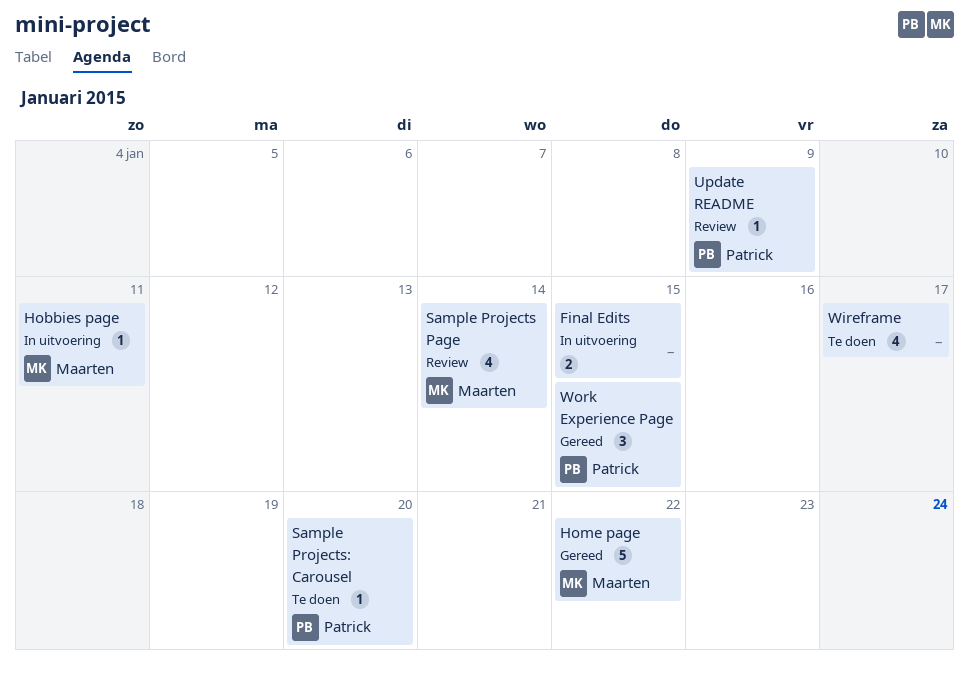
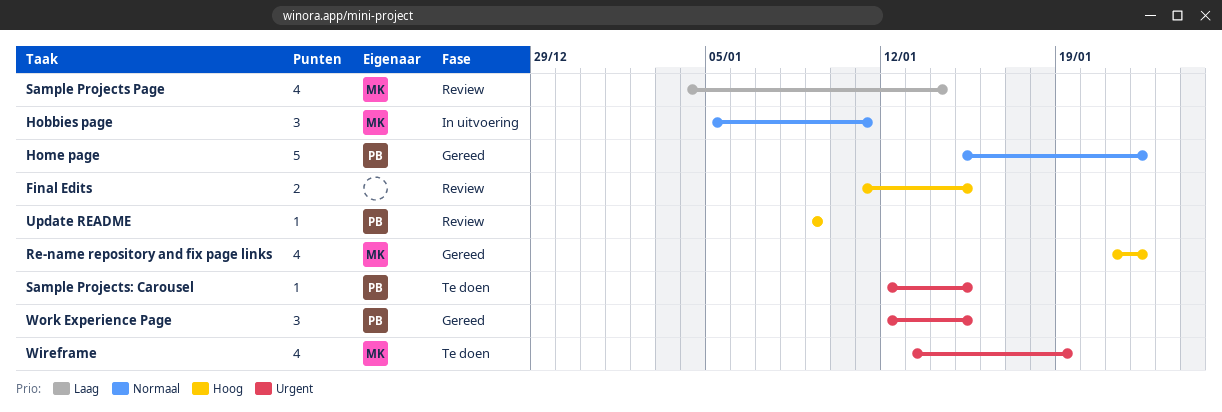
Final Edits, status: In uitvoering -> Review
Hobbies page, estimate: 1 -> 3
Home page, owner: Maarten -> Patrick
Re-name repository and fix page links: none -> present
Sample Projects: Carousel, due: Jan 20 -> Jan 15
Wireframe, owner: none -> Maarten
Wireframe, due: Jan 17 -> Jan 19

